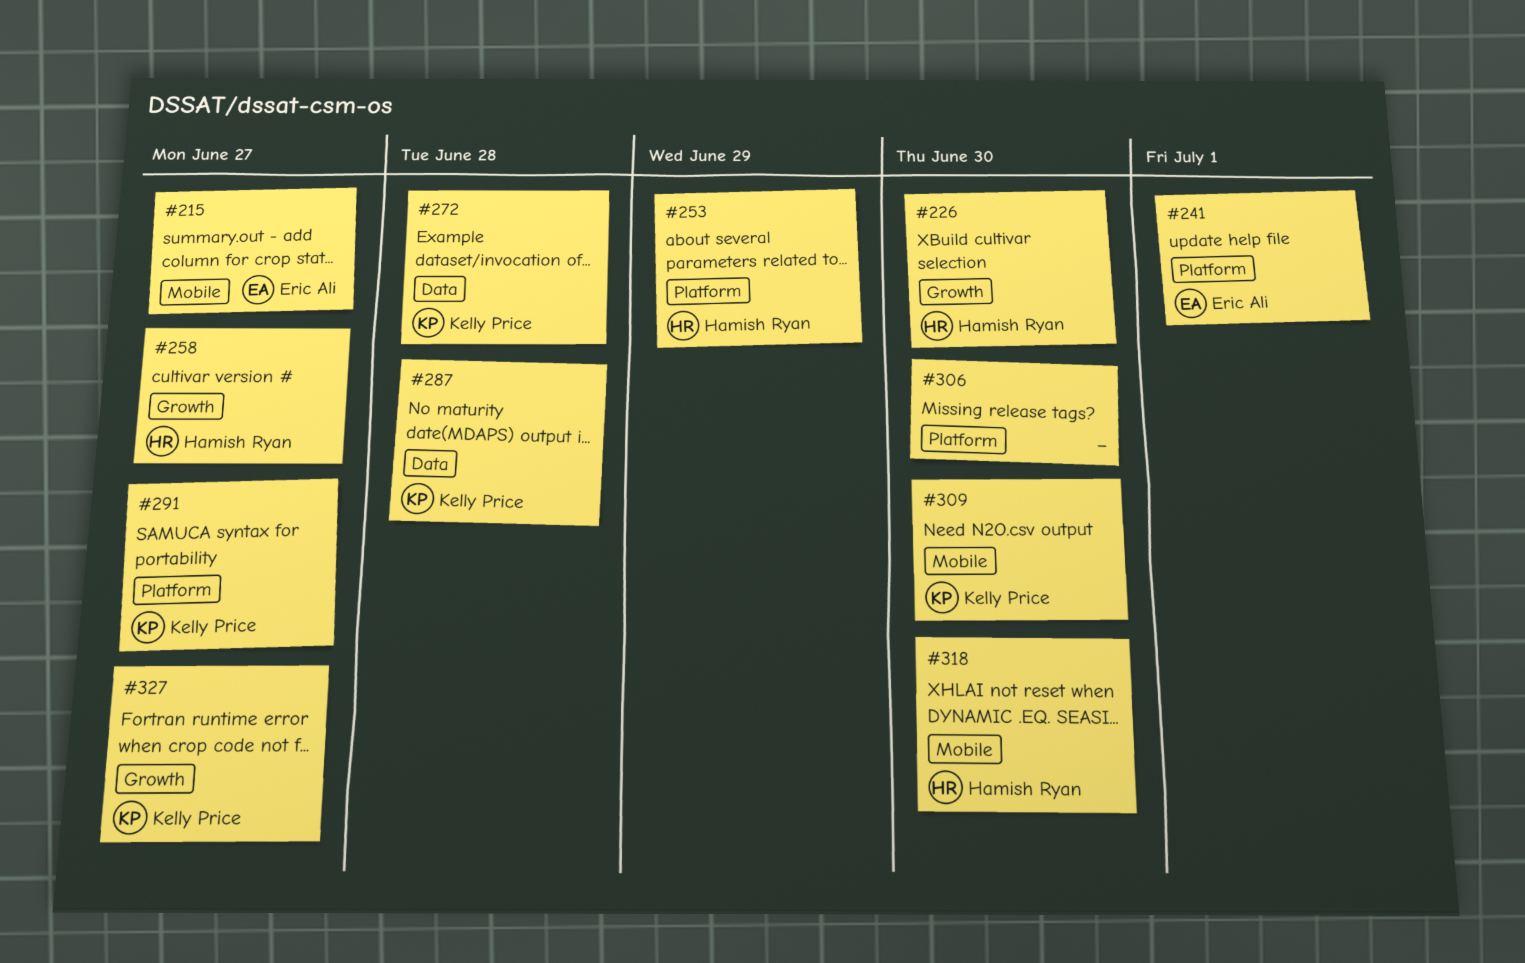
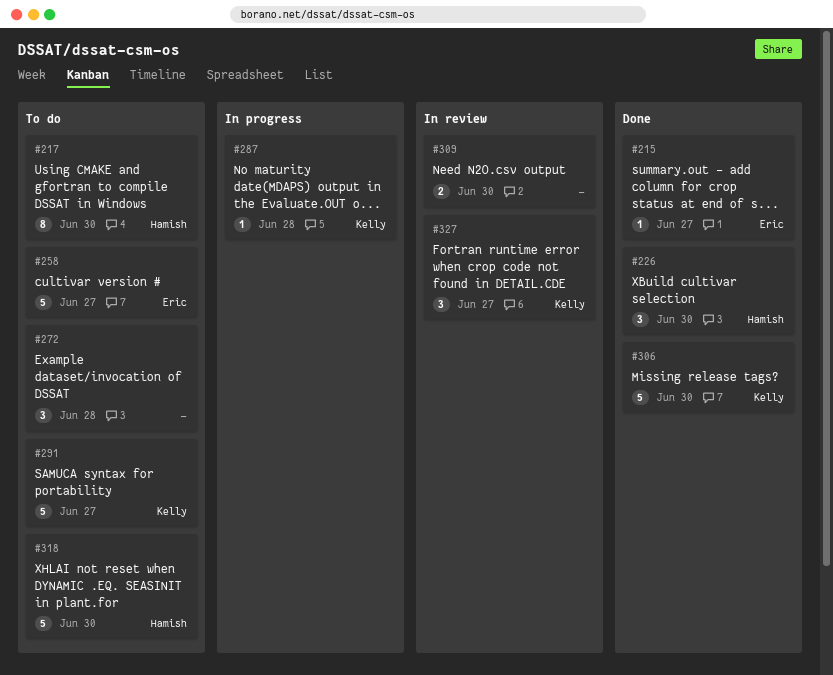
#217: none -> present
#241: present -> none
#253: present -> none
#258, owner: Hamish Ryan -> Eric Ali
#272, owner: Kelly Price -> none
#306, owner: none -> Kelly Price
#309, owner: Kelly Price -> none

